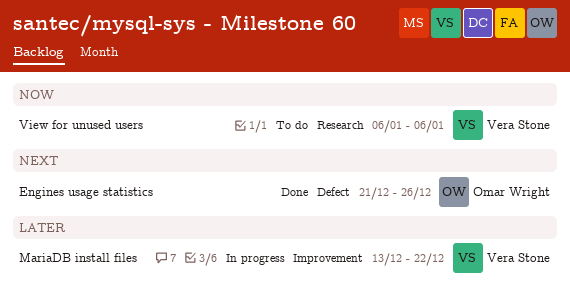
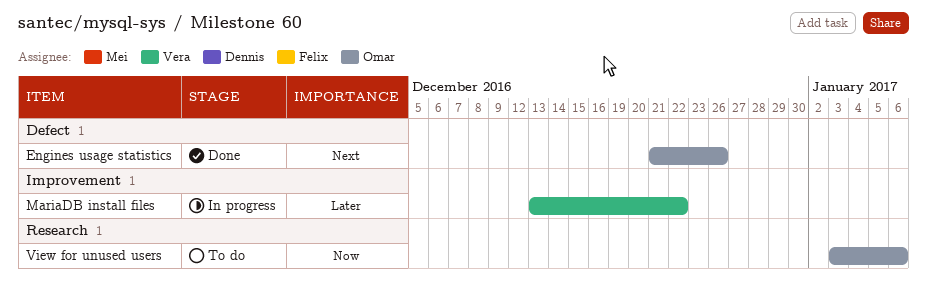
View for unused users, owner: Vera Stone -> Omar Wright
View for unused users, start: Jan 6 -> Jan 3

